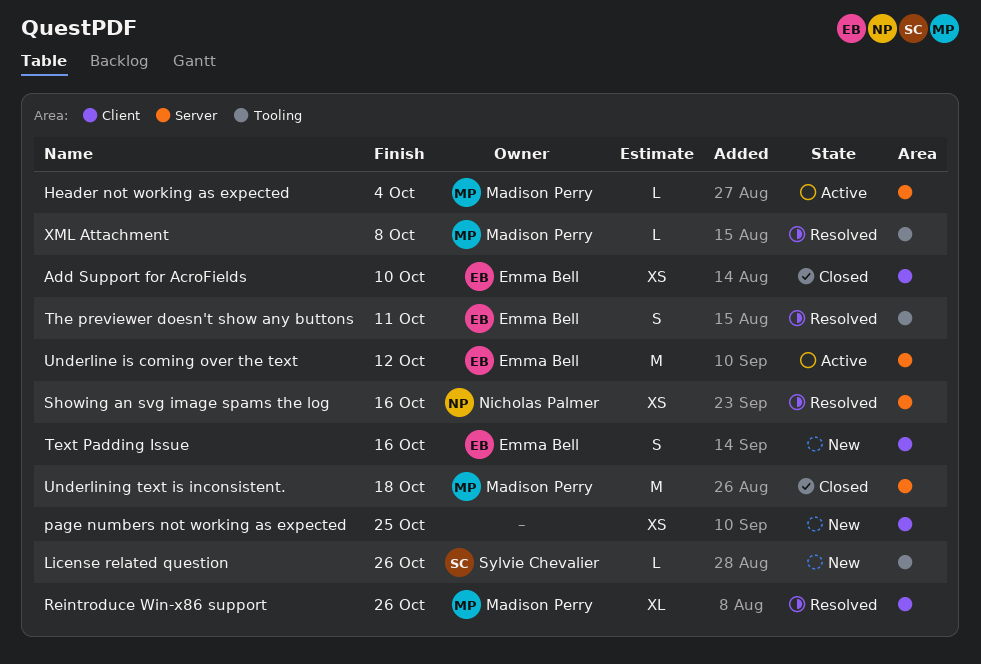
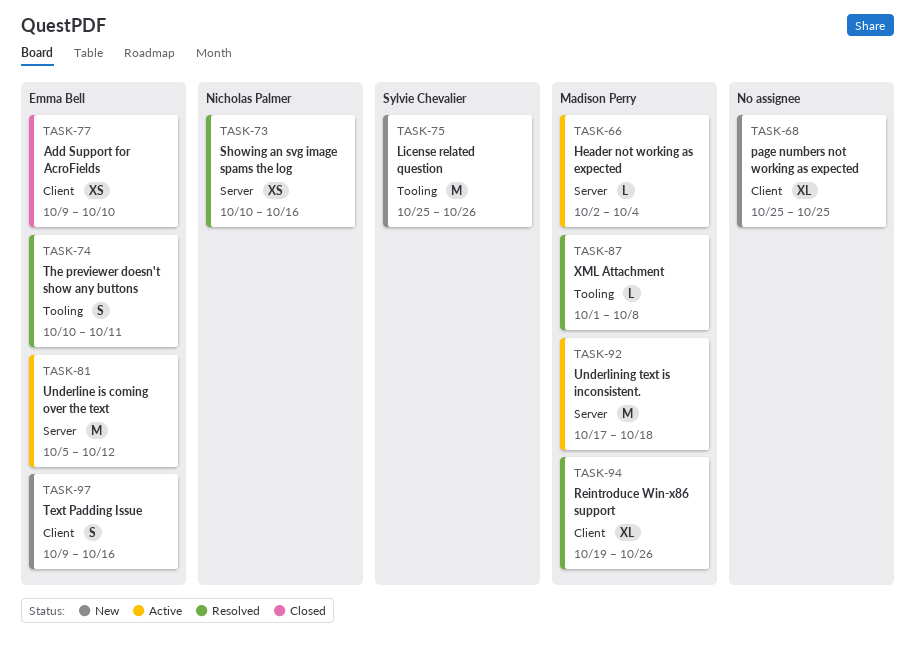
License related question, estimate: L -> M
page numbers not working as expected, estimate: XS -> XL
Underlining text is inconsistent., status: Closed -> Active

